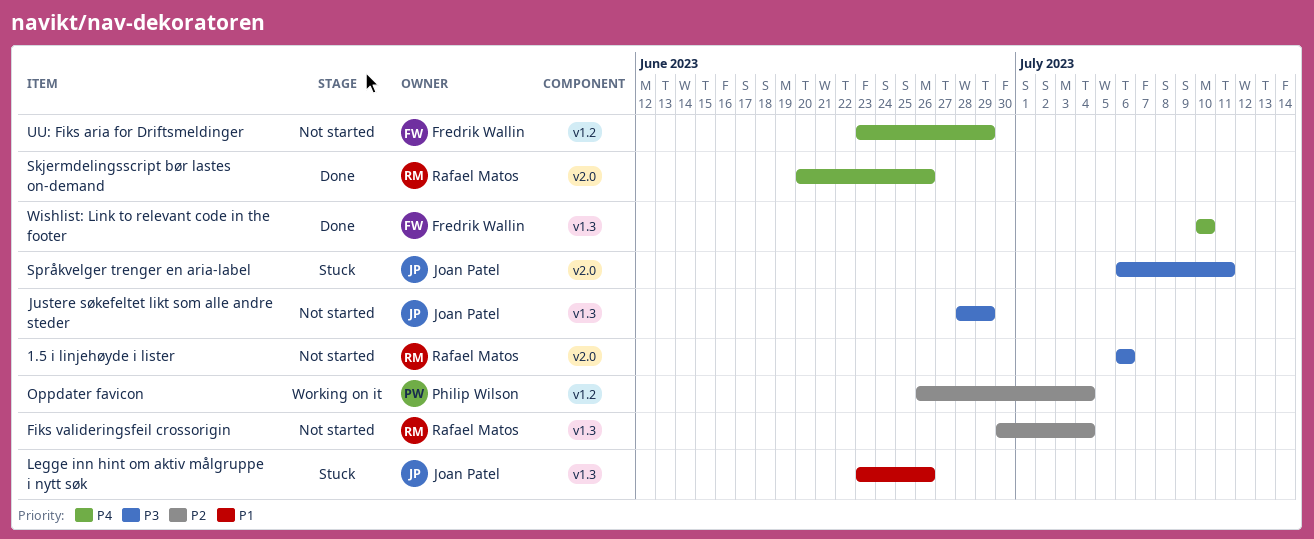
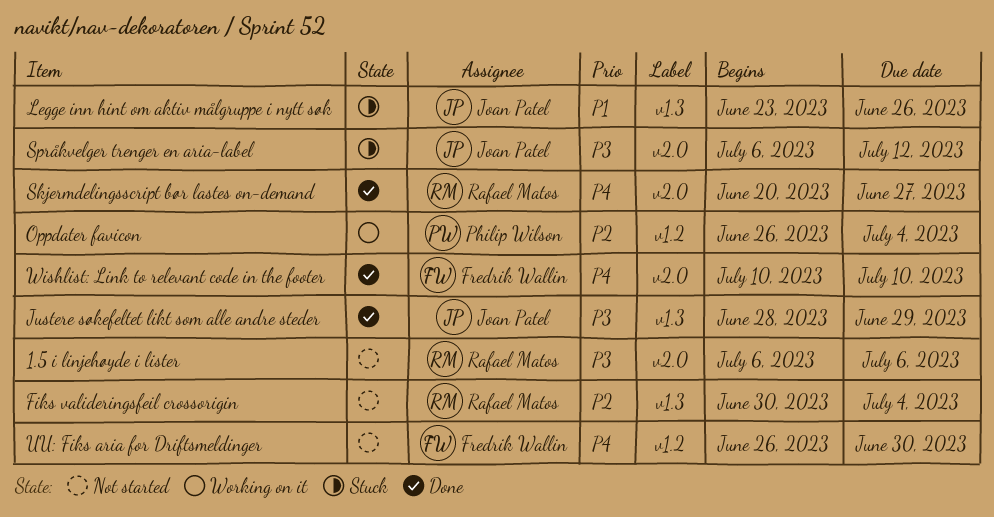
Justere søkefeltet likt som alle andre steder, status: Not started -> Done
Skjermdelingsscript bør lastes on-demand, due: Jun 26 -> Jun 27
Språkvelger trenger en aria-label, due: Jul 11 -> Jul 12
UU: Fiks aria for Driftsmeldinger, start: Jun 23 -> Jun 26
UU: Fiks aria for Driftsmeldinger, due: Jun 29 -> Jun 30
Wishlist: Link to relevant code in the footer, label: v1.3 -> v2.0

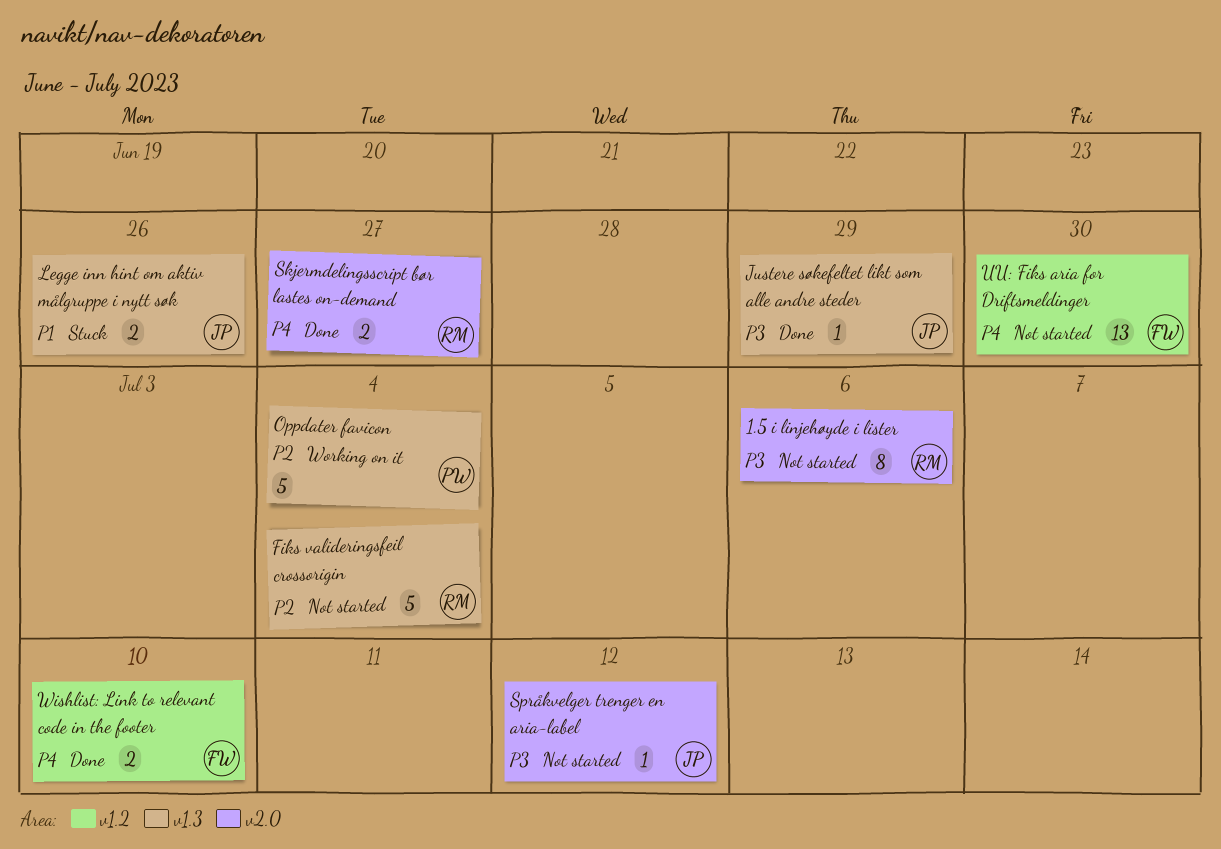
Oppdater favicon, label: v1.2 -> v1.3
Språkvelger trenger en aria-label, status: Stuck -> Not started
Wishlist: Link to relevant code in the footer, label: v2.0 -> v1.2

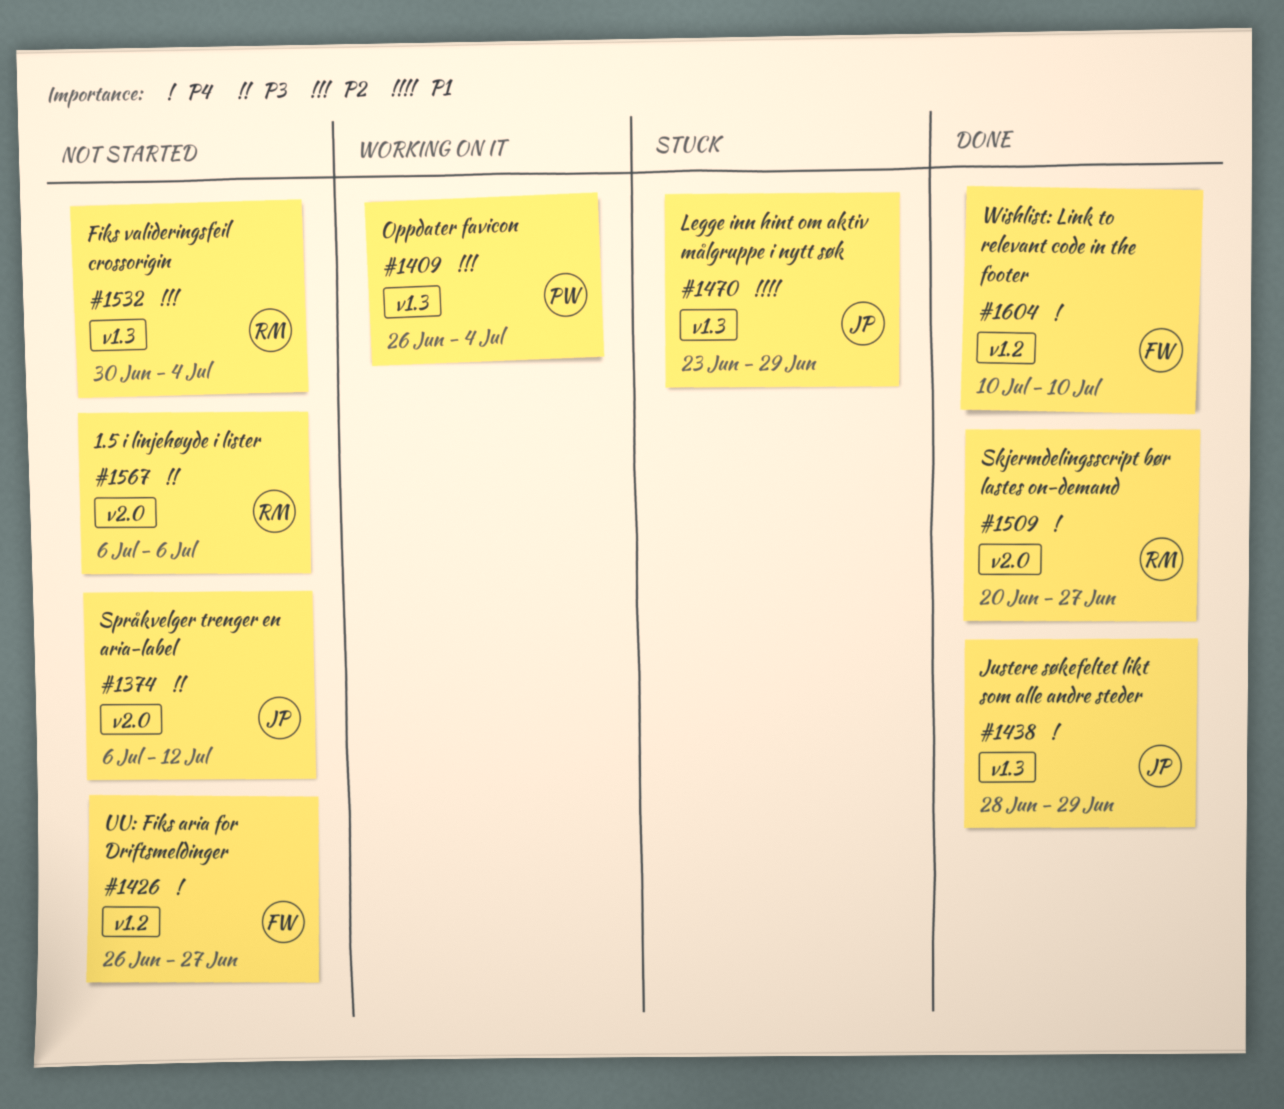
Justere søkefeltet likt som alle andre steder, priority: P3 -> P4
Legge inn hint om aktiv målgruppe i nytt søk, due: Jun 26 -> Jun 29
UU: Fiks aria for Driftsmeldinger, due: Jun 30 -> Jun 27

